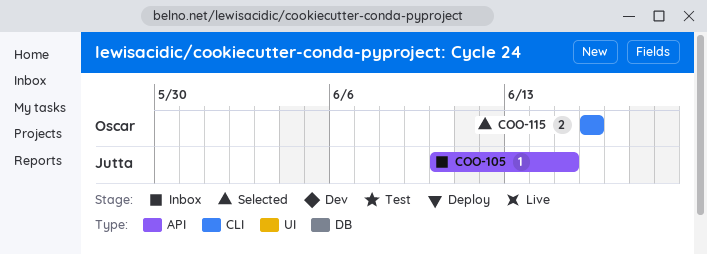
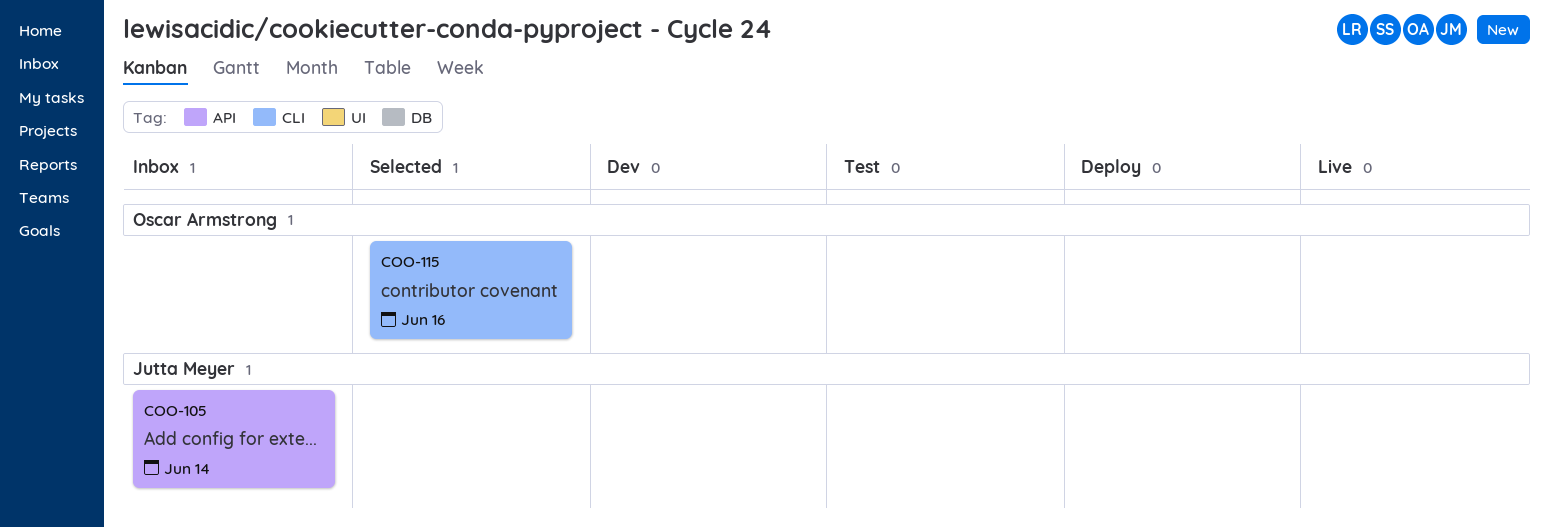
COO-105, due: Jun 15 -> Jun 14

